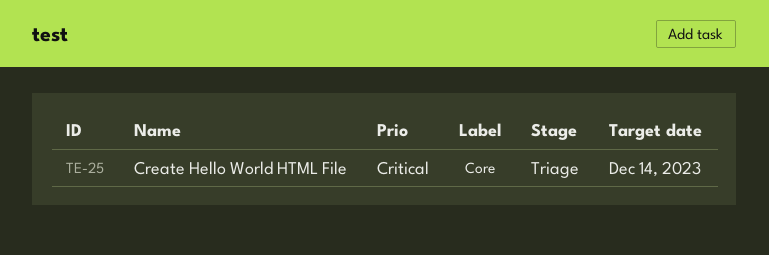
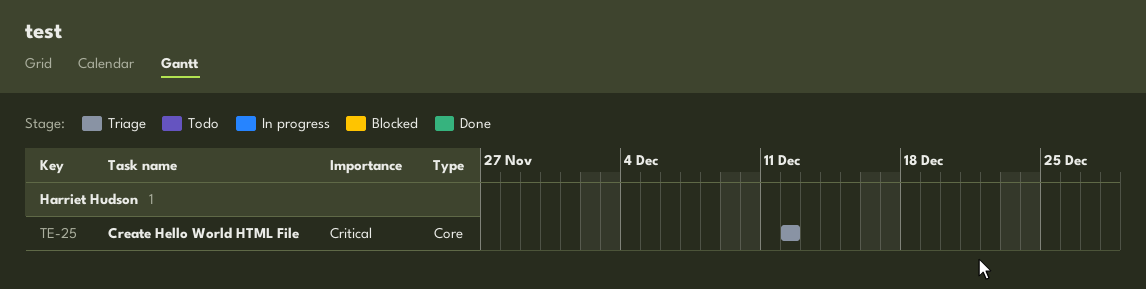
TE-25, due: Dec 14 -> Dec 12

